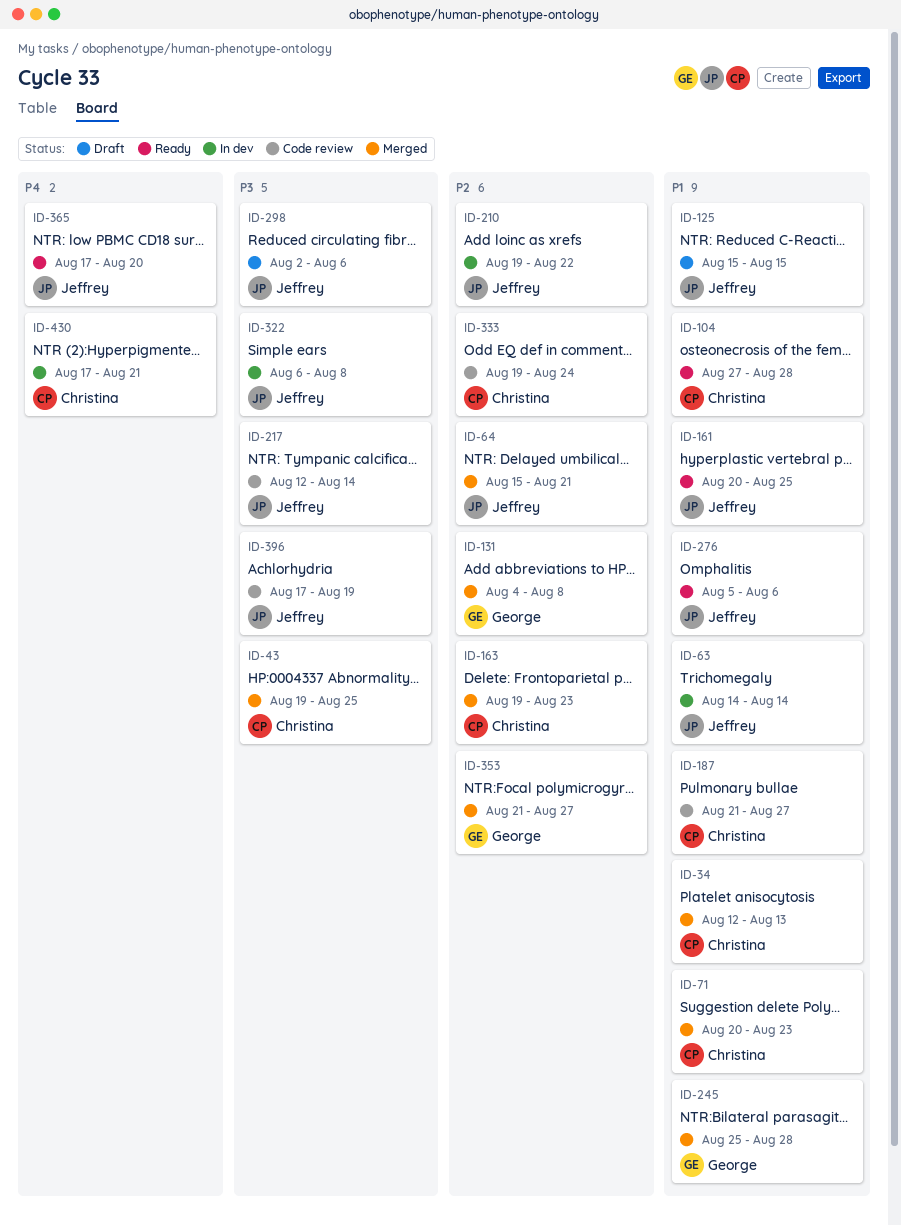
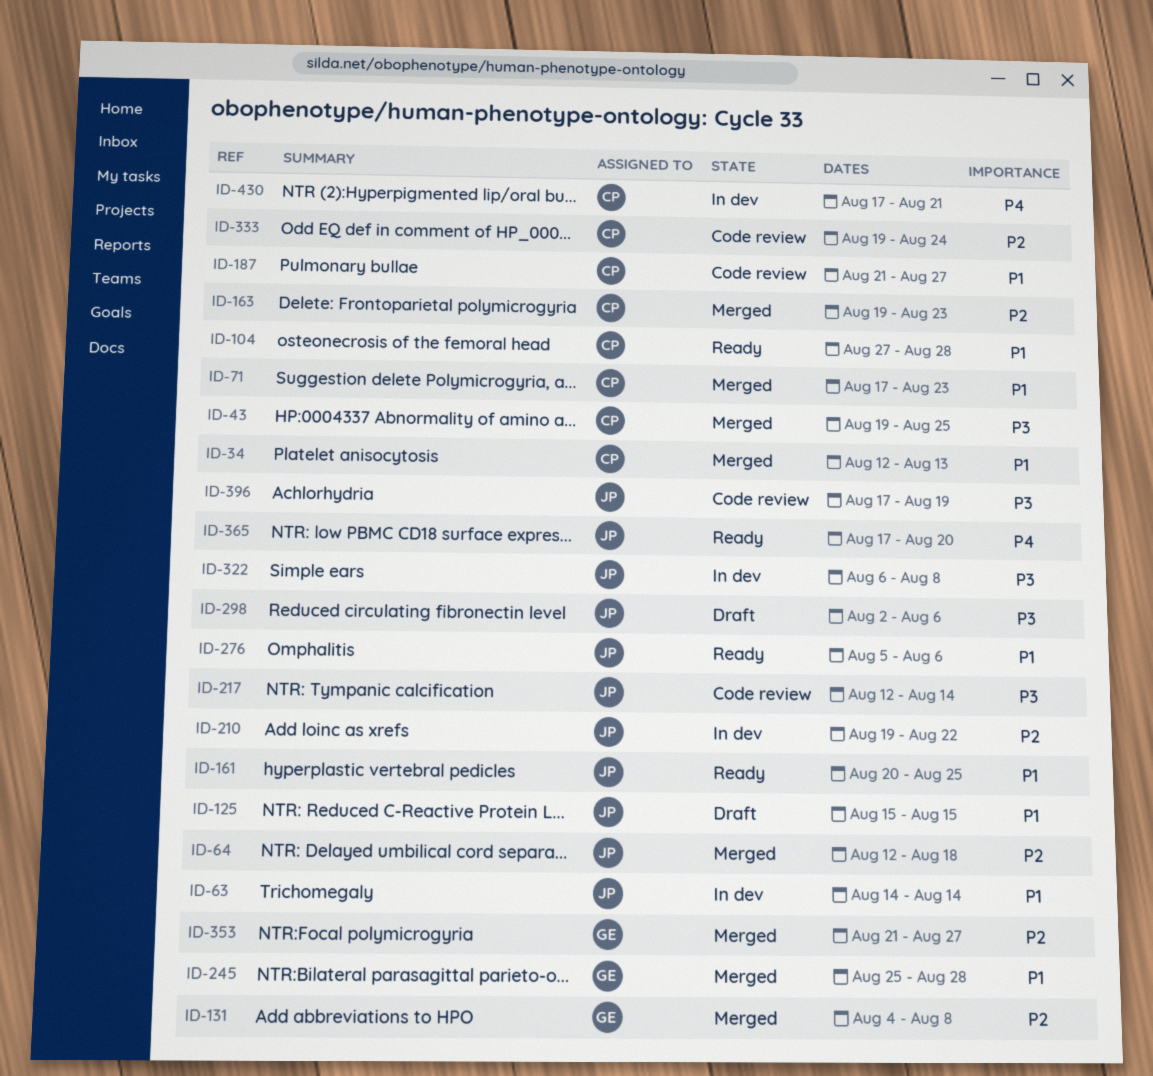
ID-64, start: Aug 15 -> Aug 12
ID-64, due: Aug 21 -> Aug 18
ID-71, start: Aug 20 -> Aug 17

